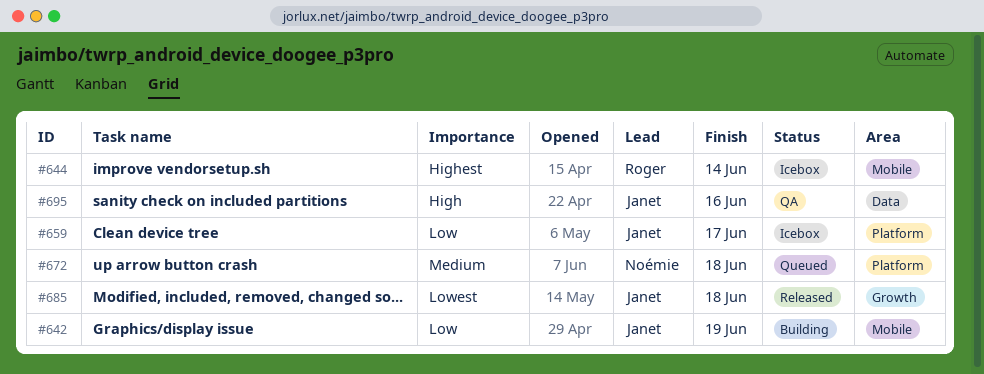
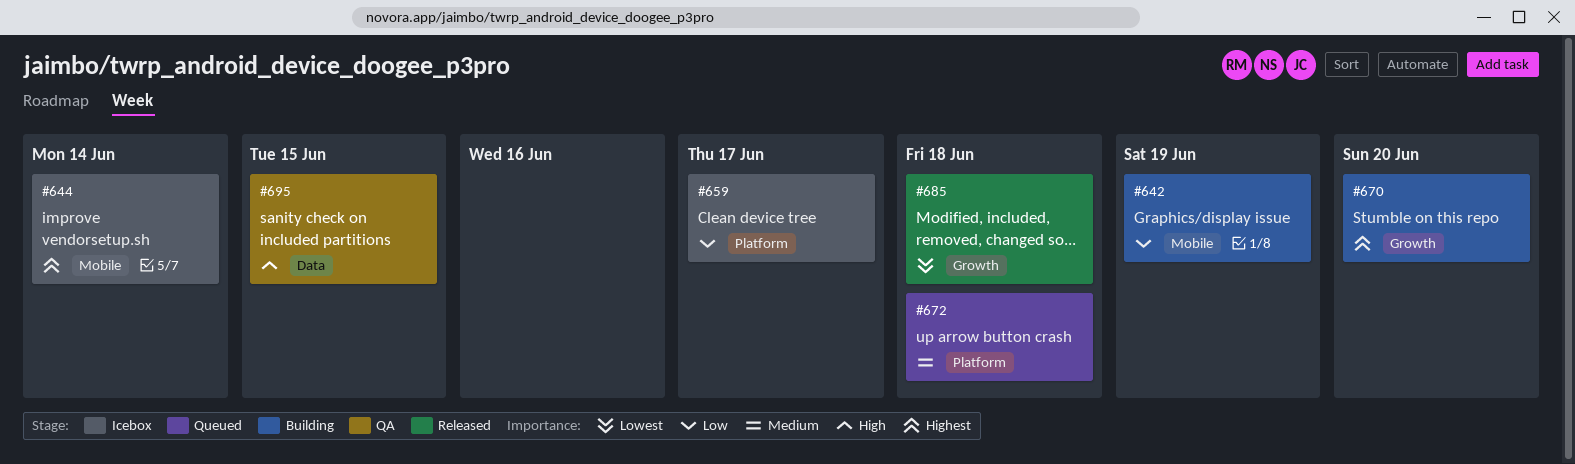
#670: none -> present
#695, due: Jun 16 -> Jun 15

